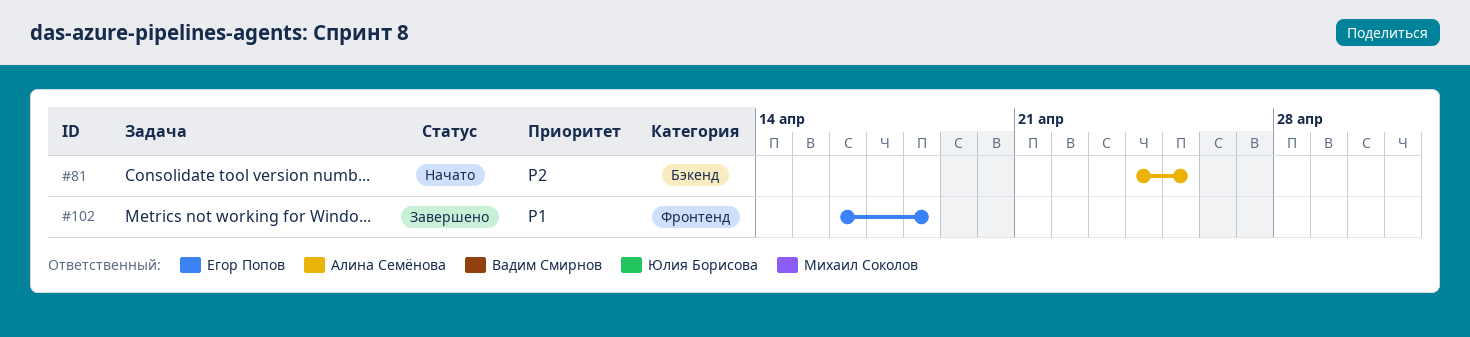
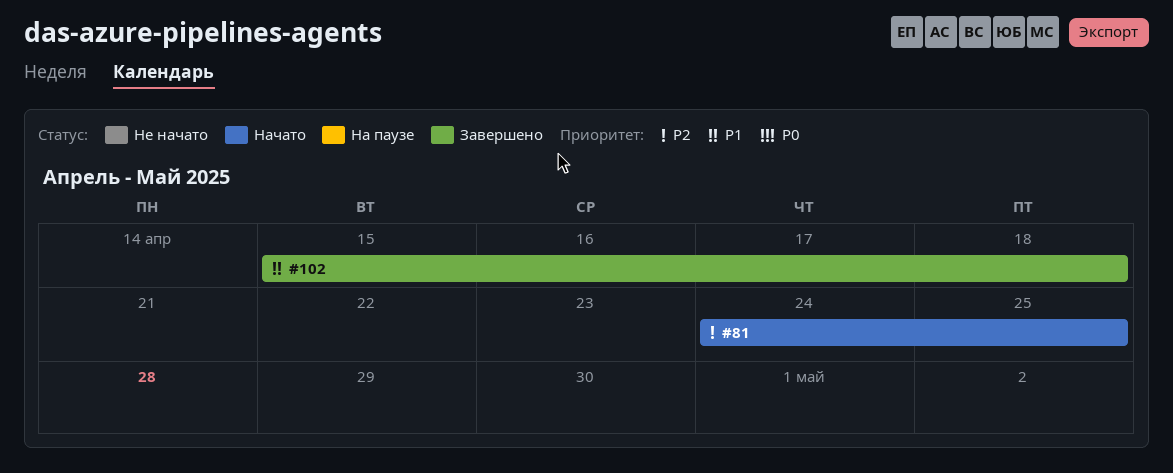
#102, start: Apr 16 -> Apr 15

